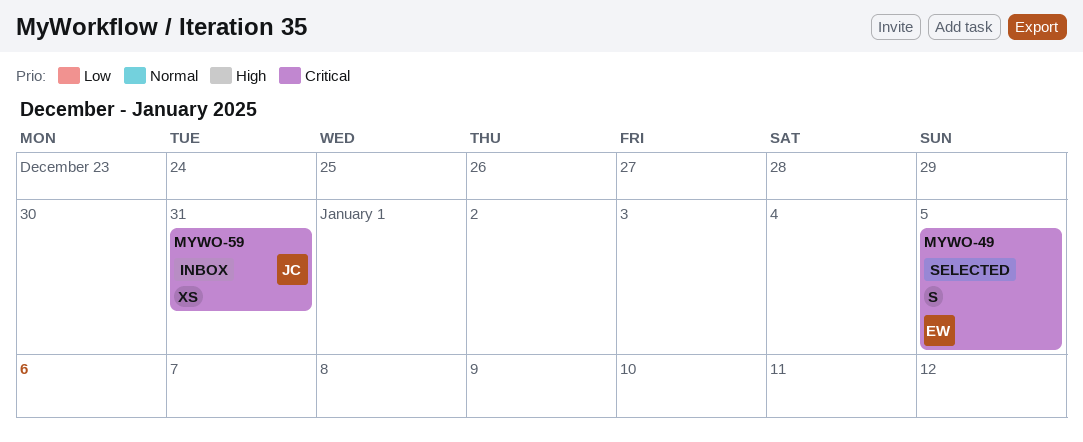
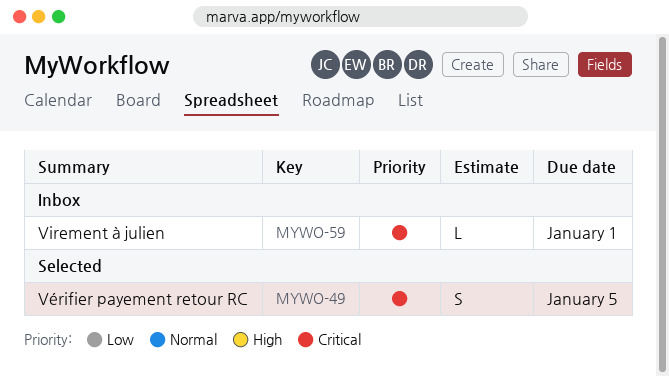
MYWO-59, estimate: XS -> L
MYWO-59, due: Dec 31 -> Jan 1

